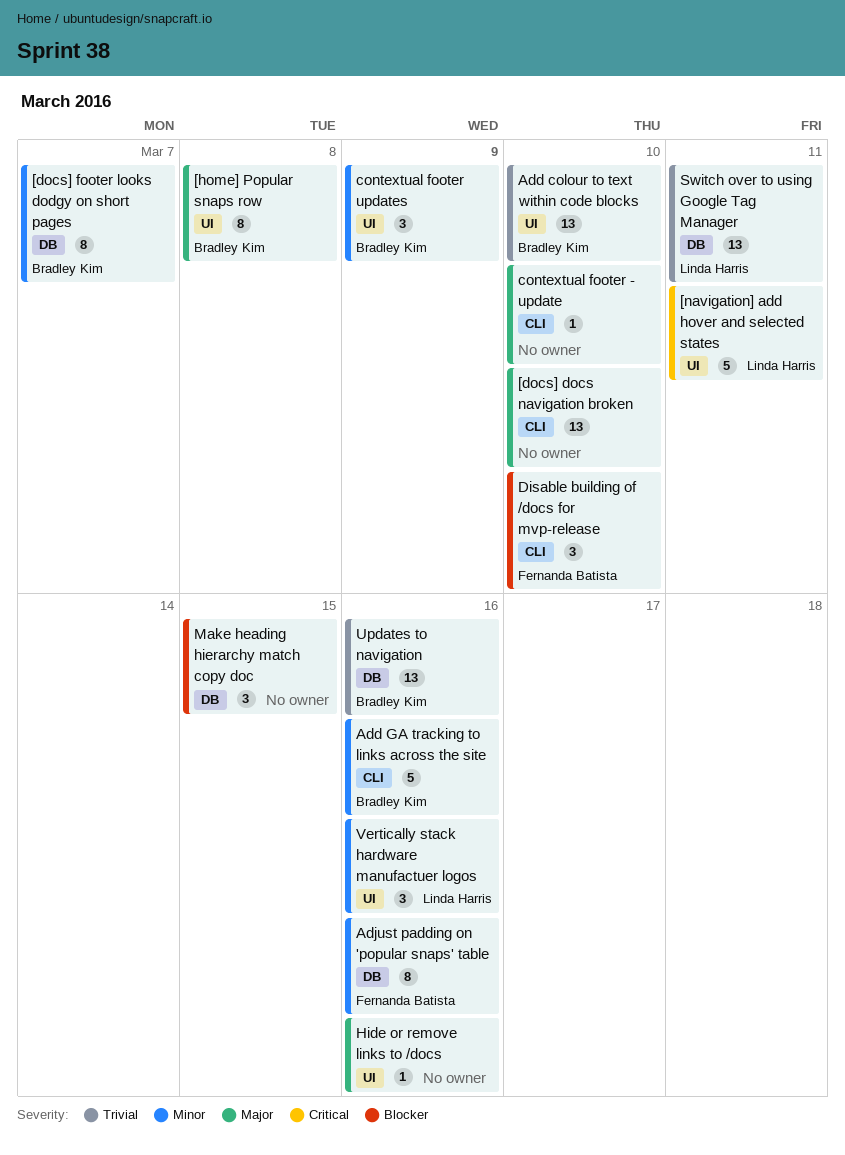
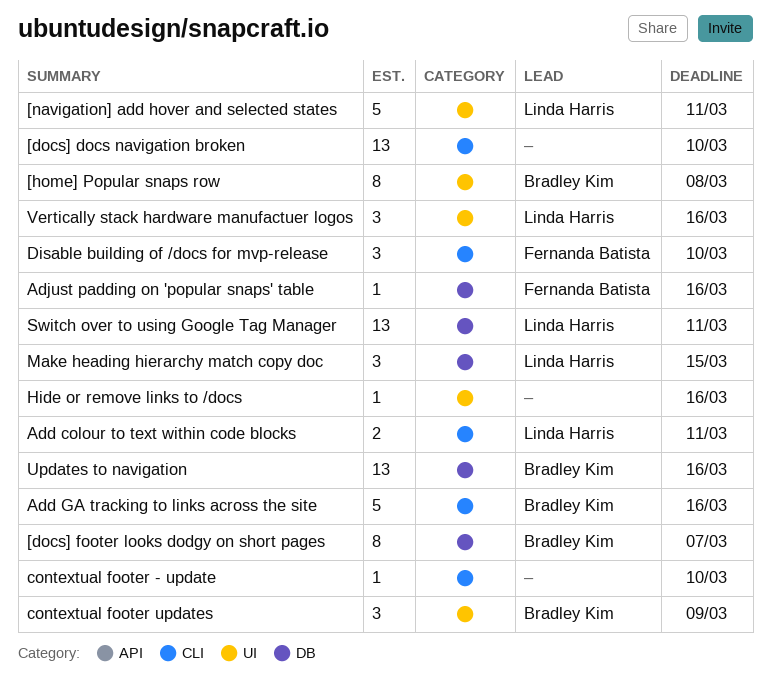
Add colour to text within code blocks, owner: Bradley Kim -> Linda Harris
Add colour to text within code blocks, label: UI -> CLI
Add colour to text within code blocks, estimate: 13 -> 2
Add colour to text within code blocks, due: Mar 10 -> Mar 11
Adjust padding on 'popular snaps' table, estimate: 8 -> 1
Make heading hierarchy match copy doc, owner: none -> Linda Harris

